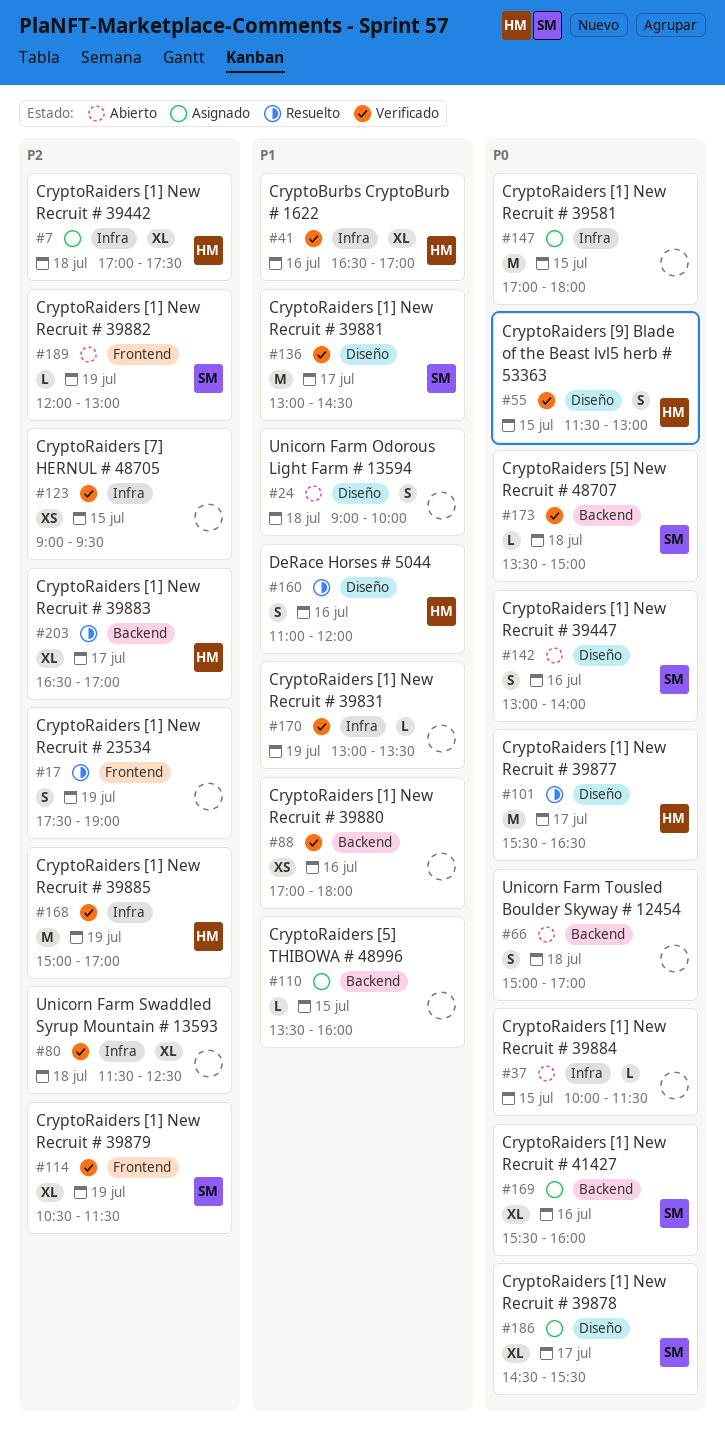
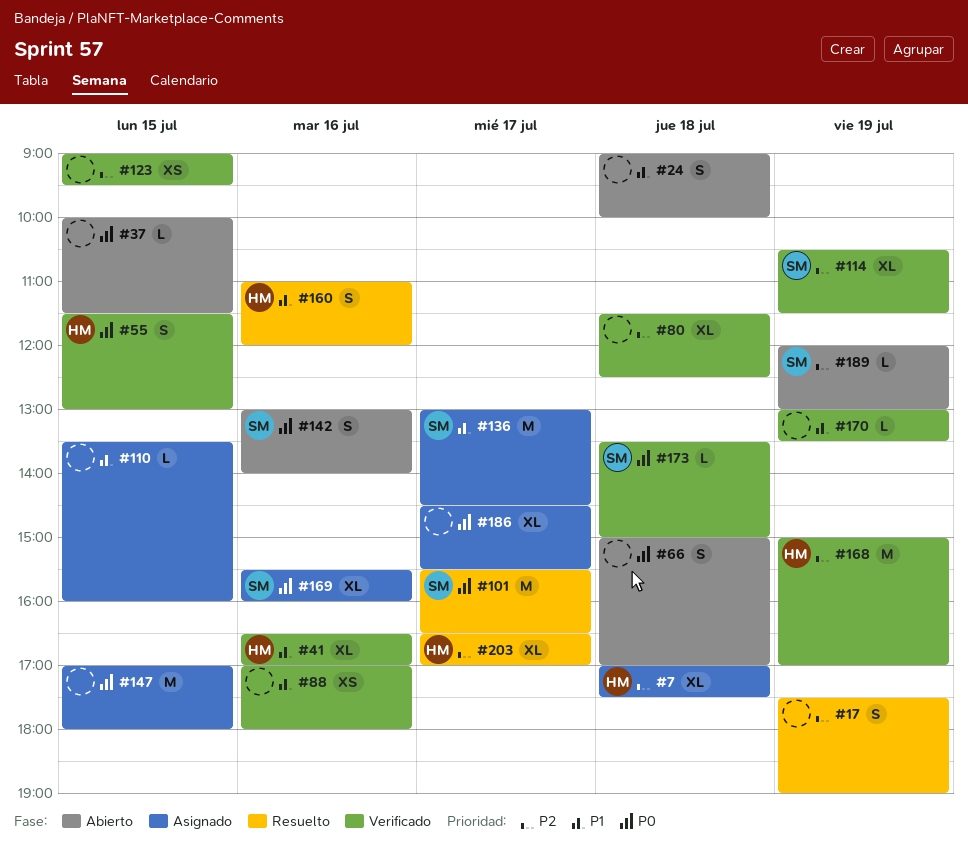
#101, owner: HM -> SM
#136, status: Verificado -> Asignado
#186, owner: SM -> none

